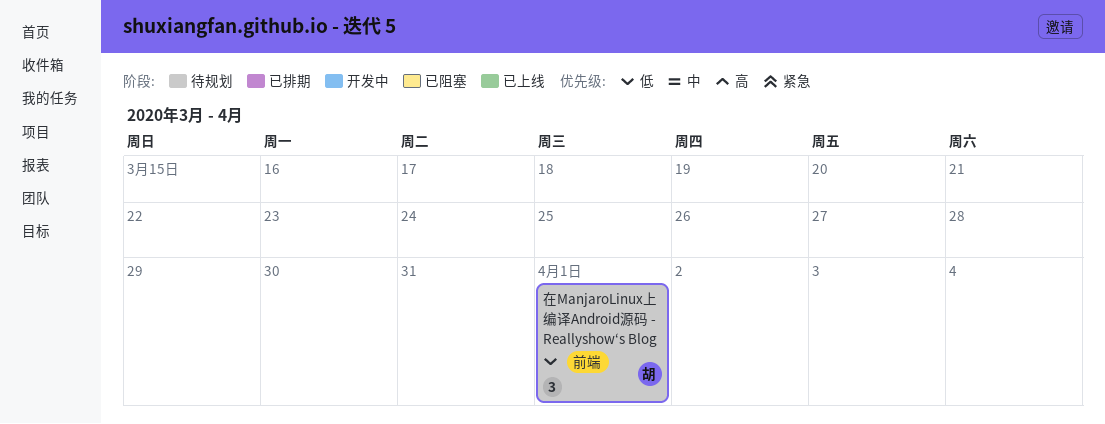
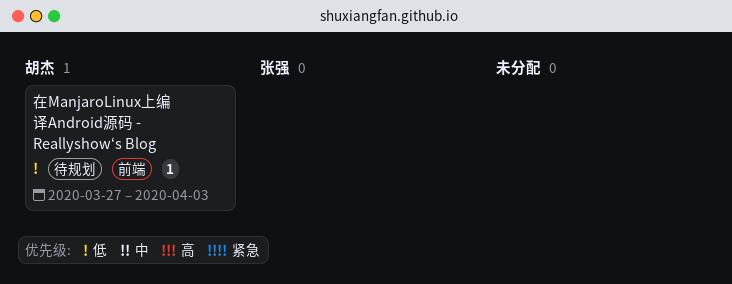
在ManjaroLinux上编译Android源码 - Reallyshow‘s Blog, estimate: 3 -> 1
在ManjaroLinux上编译Android源码 - Reallyshow‘s Blog, due: Apr 1 -> Apr 3

